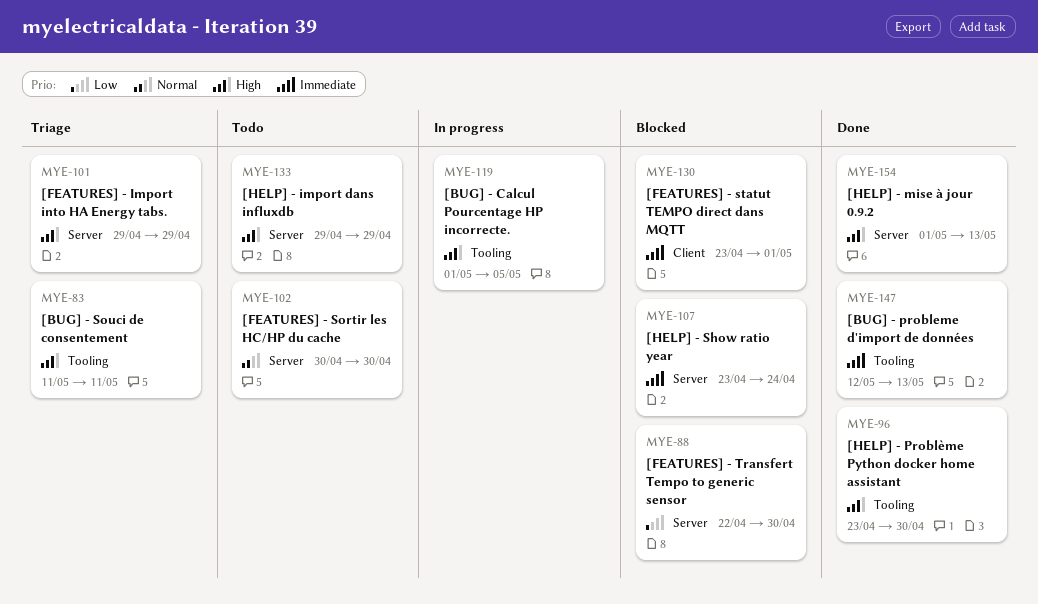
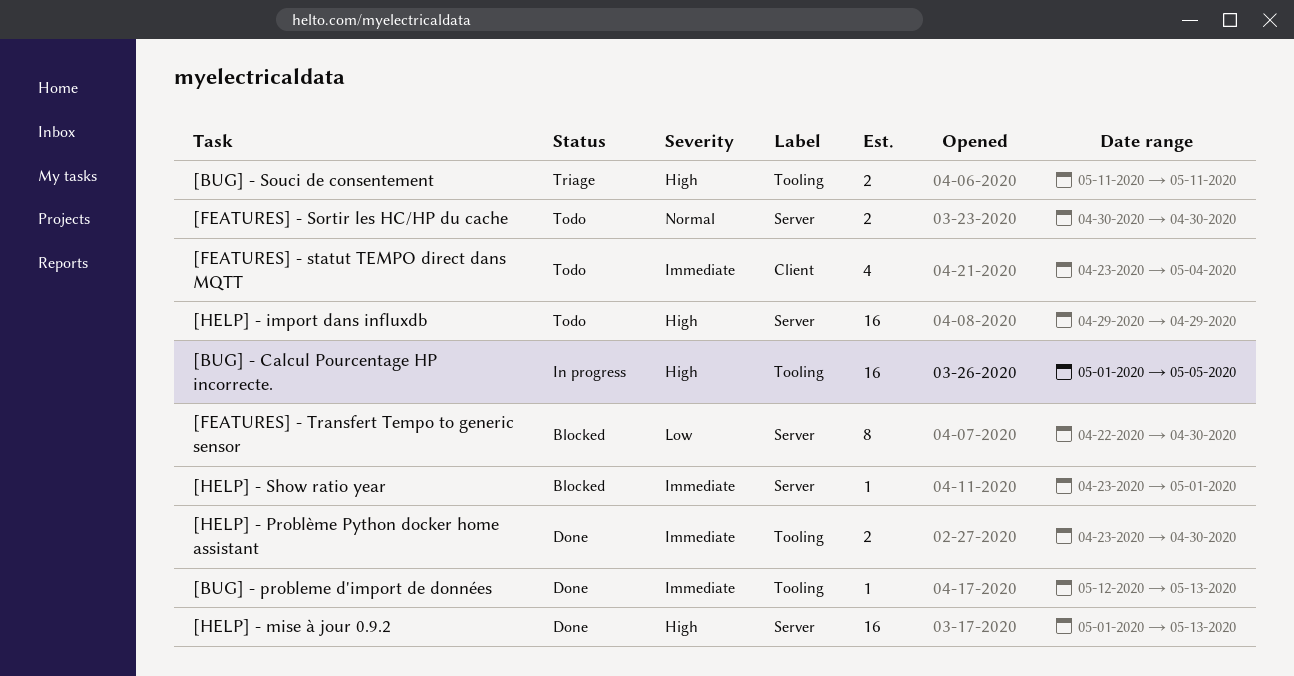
[FEATURES] - Import into HA Energy tabs.: present -> none
[FEATURES] - statut TEMPO direct dans MQTT, status: Blocked -> Todo
[FEATURES] - statut TEMPO direct dans MQTT, due: May 1 -> May 4
[HELP] - Problème Python docker home assistant, priority: High -> Immediate
[HELP] - Show ratio year, due: Apr 24 -> May 1

